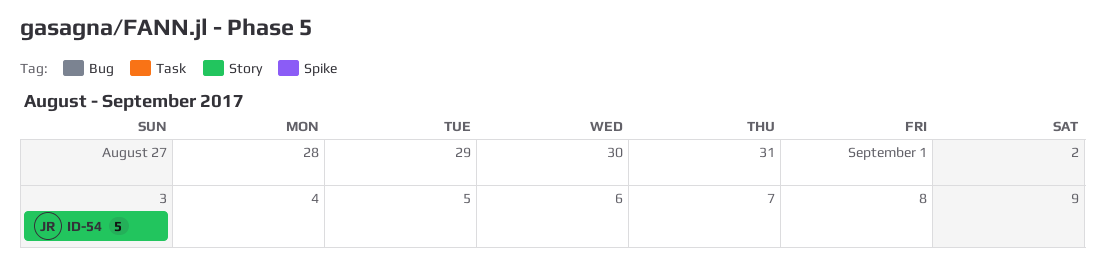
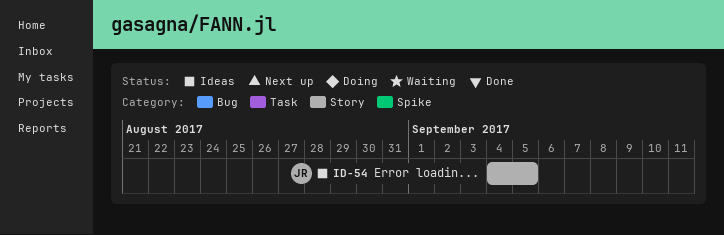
ID-54, start: Sep 3 -> Sep 4
ID-54, due: Sep 3 -> Sep 5

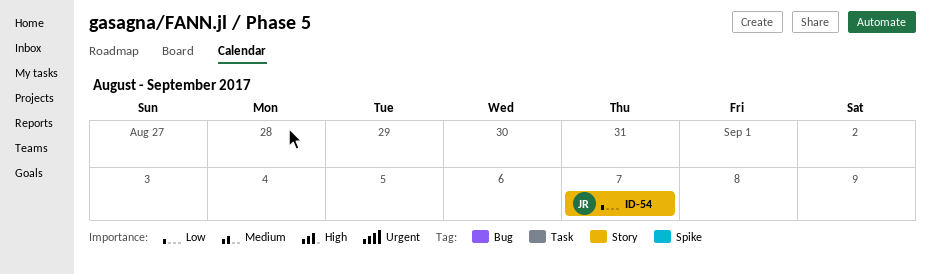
ID-54, start: Sep 4 -> Sep 7
ID-54, due: Sep 5 -> Sep 7

